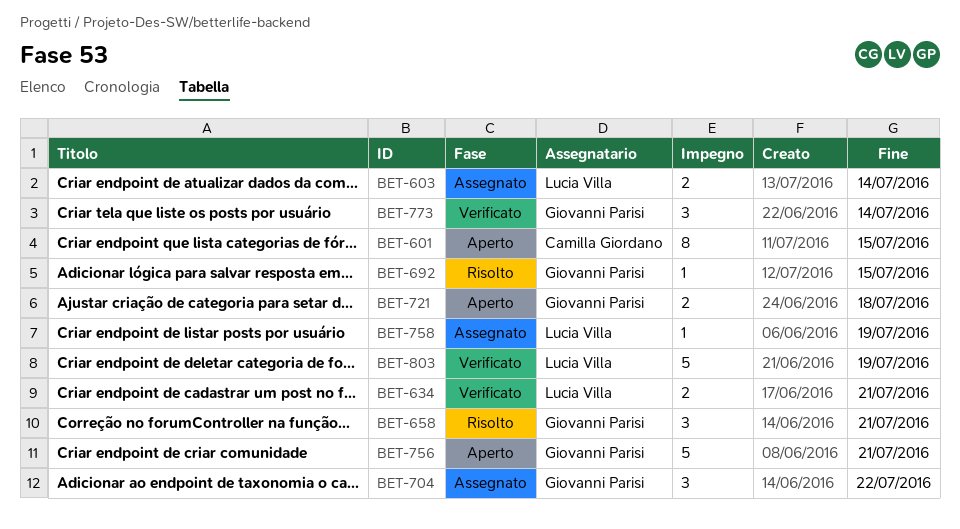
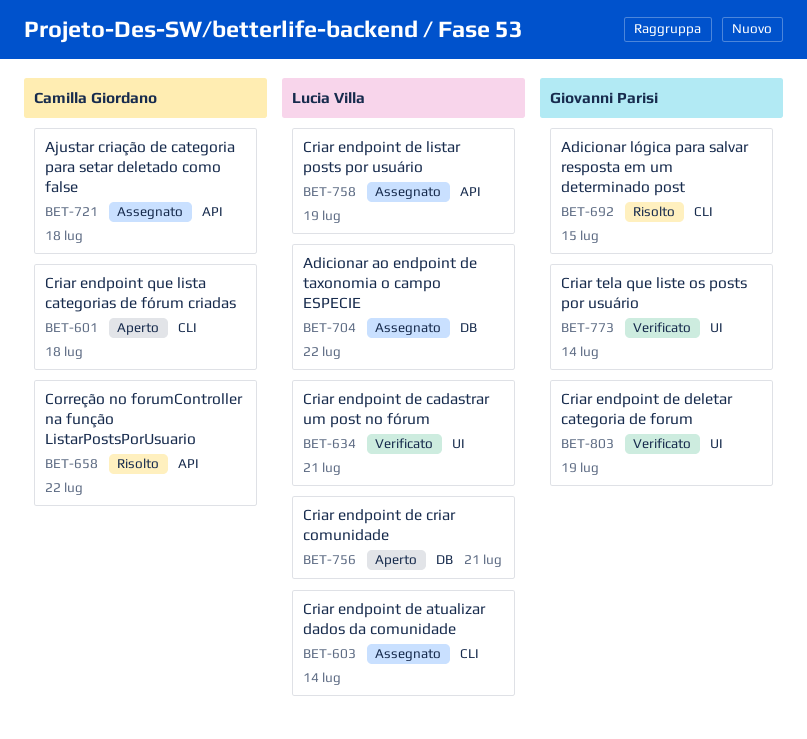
BET-601, due: Jul 15 -> Jul 18
BET-658, owner: Giovanni Parisi -> Camilla Giordano
BET-658, due: Jul 21 -> Jul 22
BET-704, owner: Giovanni Parisi -> Lucia Villa
BET-721, status: Aperto -> Assegnato
BET-721, owner: Giovanni Parisi -> Camilla Giordano
BET-756, owner: Giovanni Parisi -> Lucia Villa
BET-803, owner: Lucia Villa -> Giovanni Parisi

